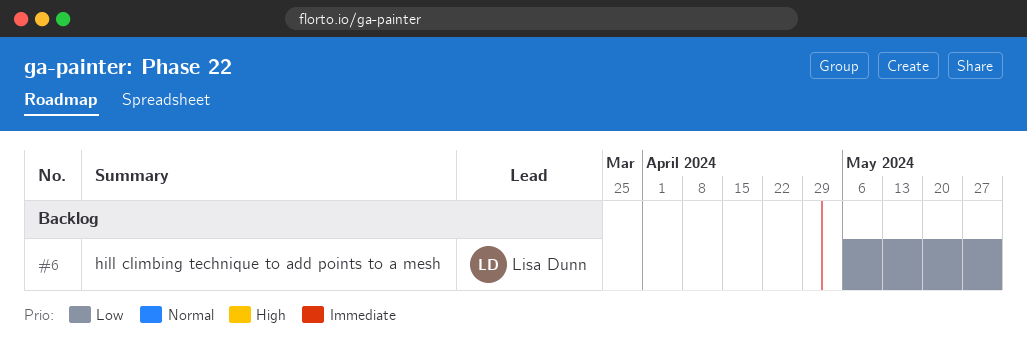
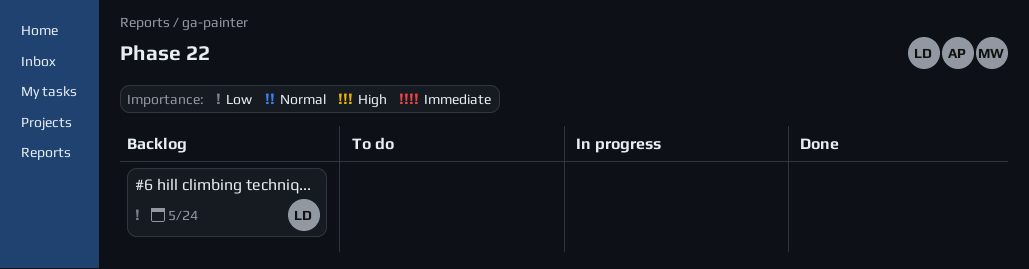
#6, due: May 31 -> May 24

